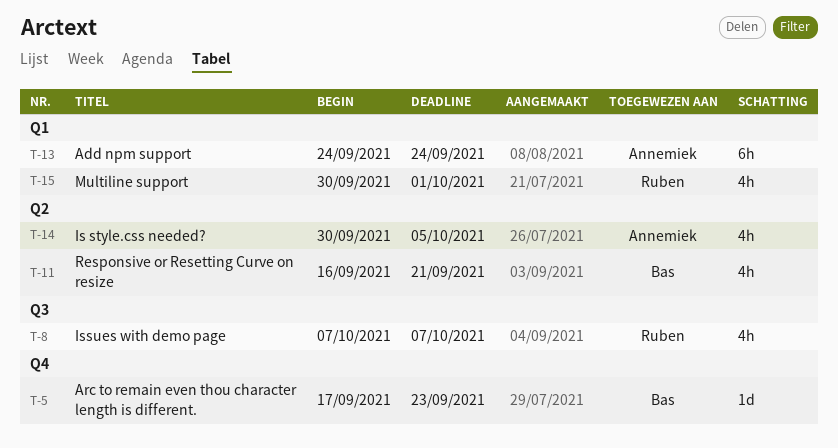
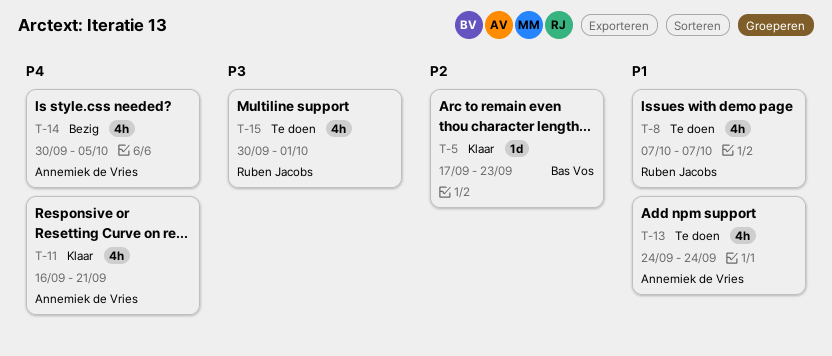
T-11, owner: Bas Vos -> Annemiek de Vries
T-13, estimate: 6h -> 4h

